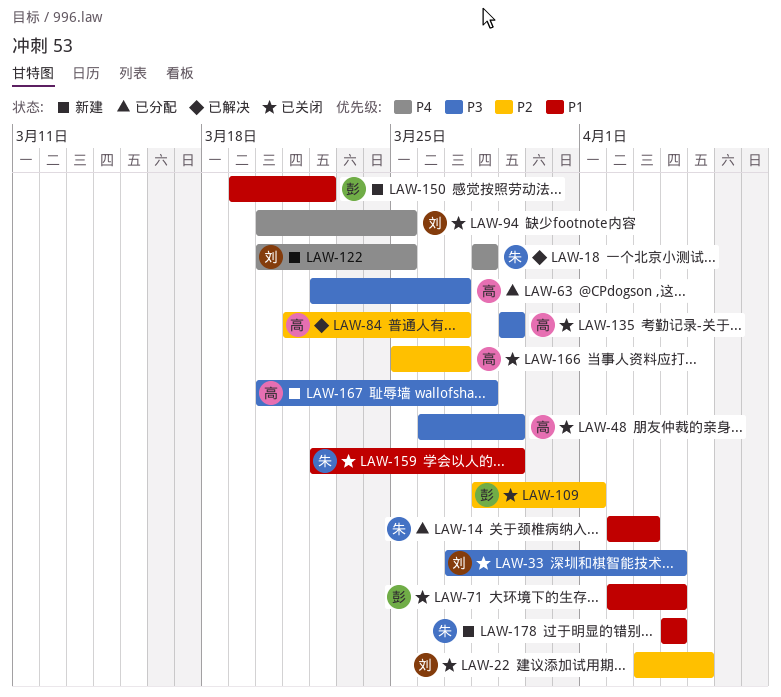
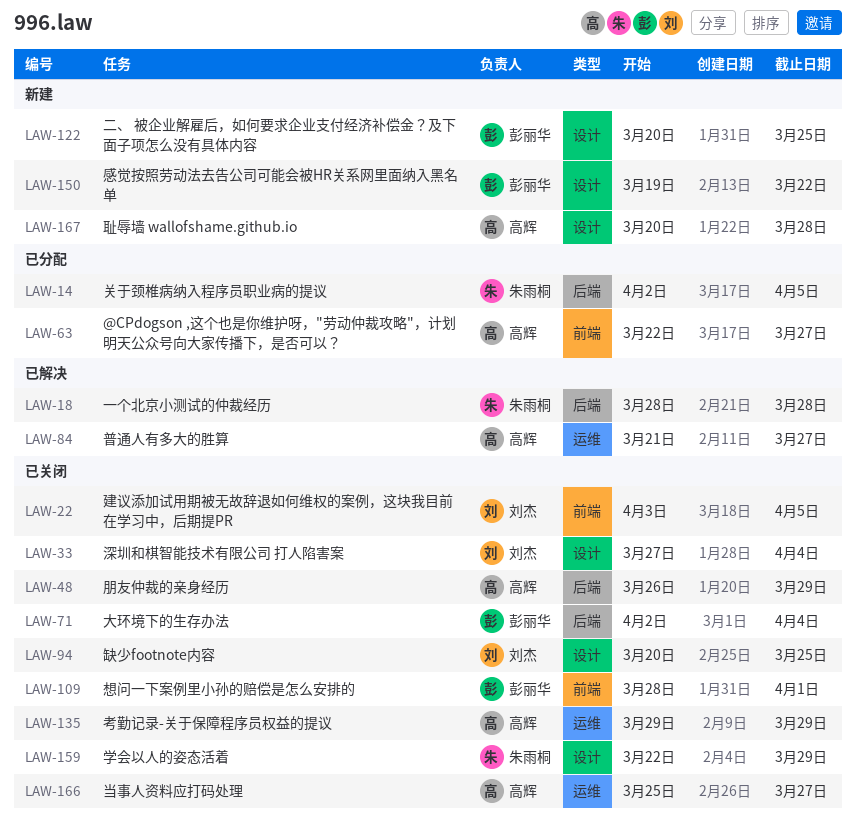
LAW-14, due: Apr 3 -> Apr 5
LAW-122, owner: 刘杰 -> 彭丽华
LAW-178: present -> none

